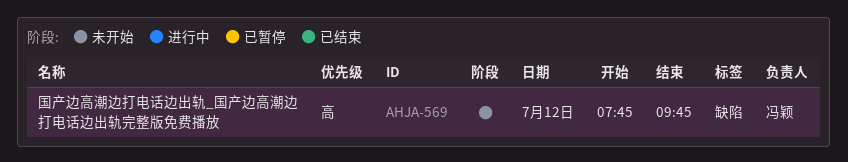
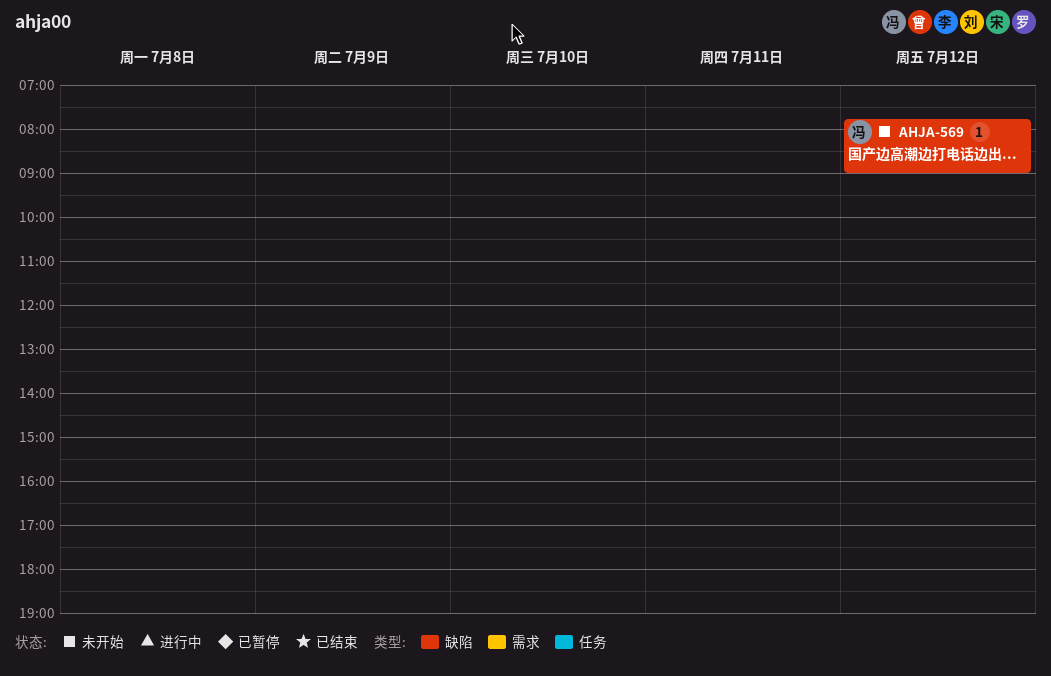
AHJA-569, ends: 09:45 -> 09:00

